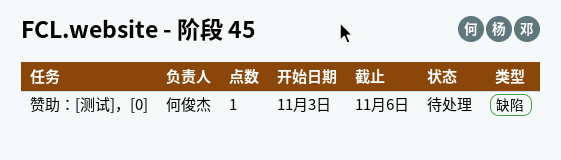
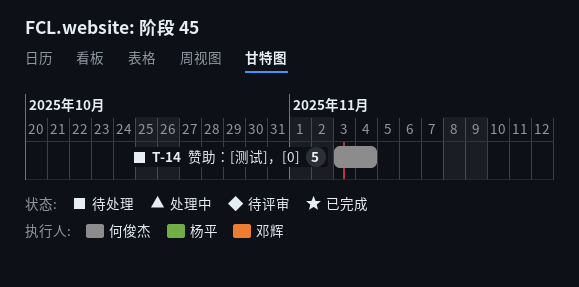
赞助：[测试]，[0], estimate: 1 -> 5
赞助：[测试]，[0], due: Nov 6 -> Nov 4

